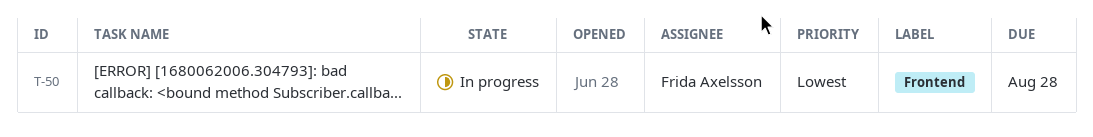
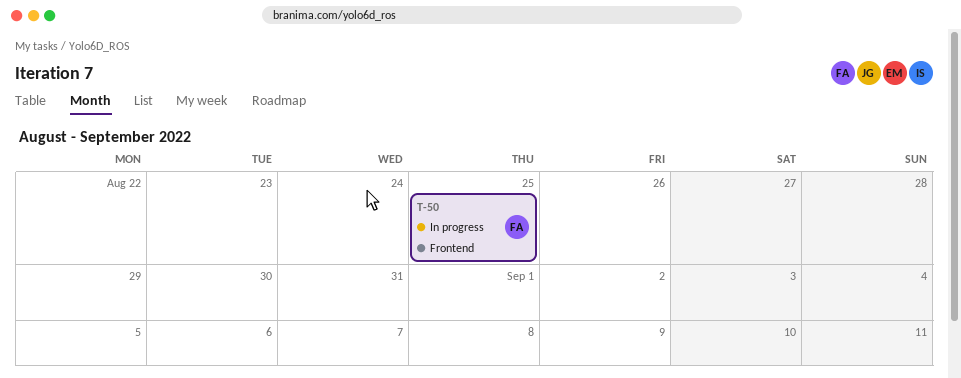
T-50, due: Aug 28 -> Aug 25

